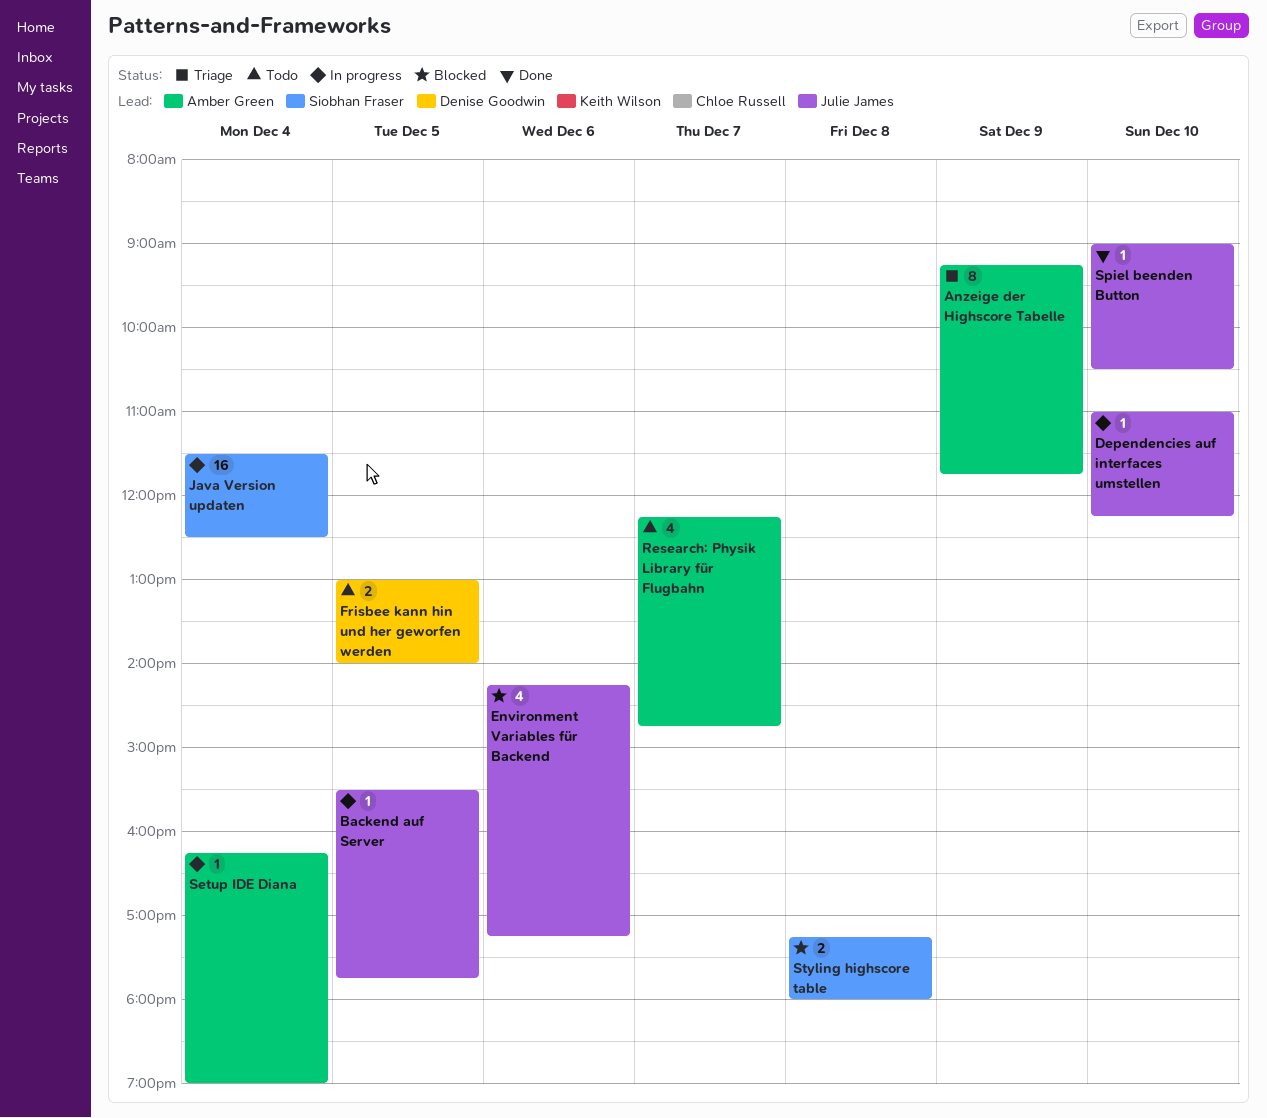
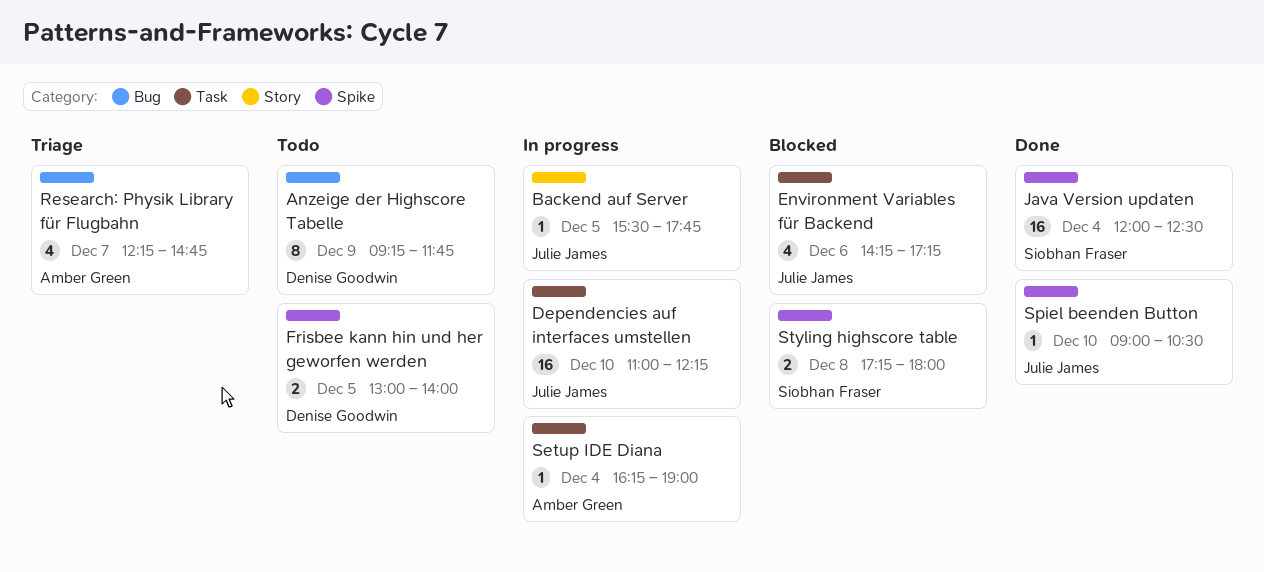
Anzeige der Highscore Tabelle, status: Triage -> Todo
Anzeige der Highscore Tabelle, owner: Amber Green -> Denise Goodwin
Dependencies auf interfaces umstellen, estimate: 1 -> 16
Java Version updaten, status: In progress -> Done
Java Version updaten, begins: 11:30 -> 12:00
Research: Physik Library für Flugbahn, status: Todo -> Triage

